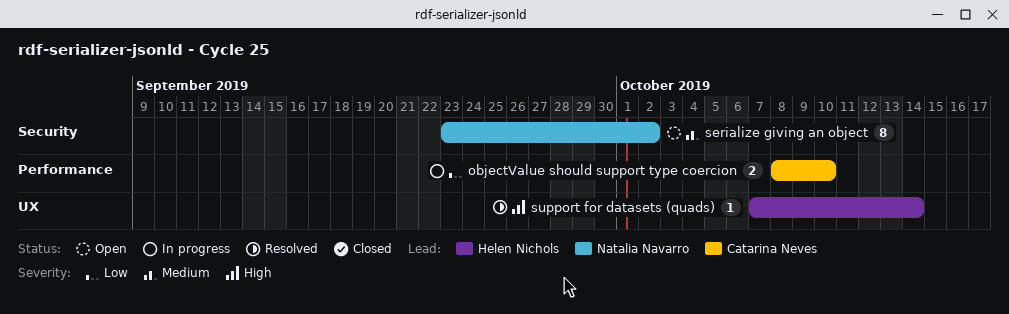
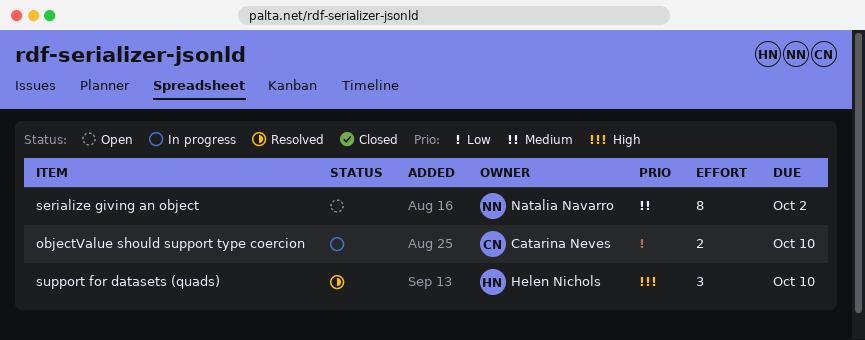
support for datasets (quads), estimate: 1 -> 3
support for datasets (quads), due: Oct 14 -> Oct 10

